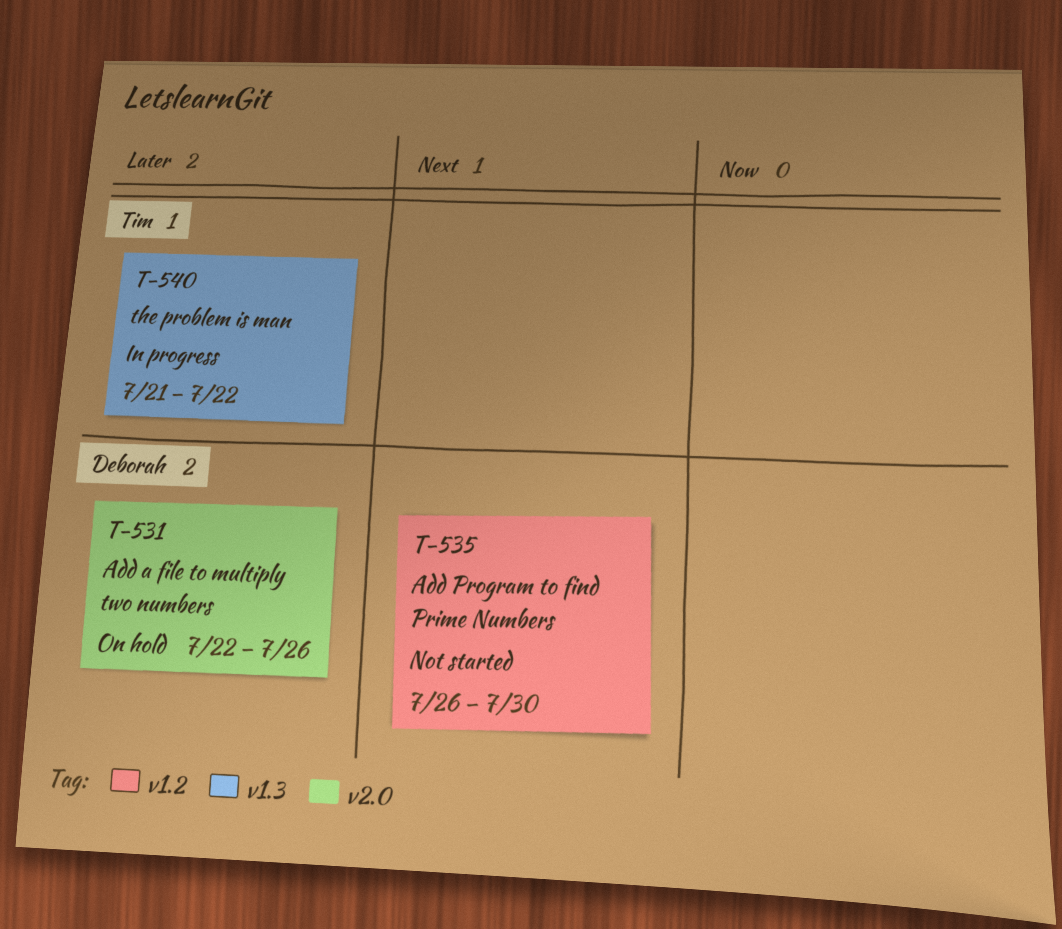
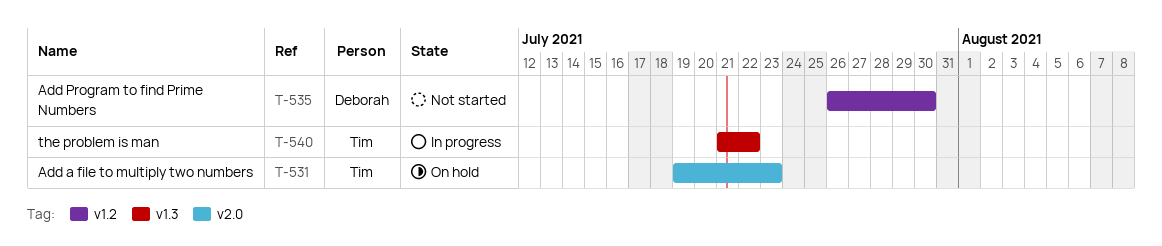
T-531, owner: Deborah -> Tim
T-531, start: Jul 22 -> Jul 19
T-531, due: Jul 26 -> Jul 23

